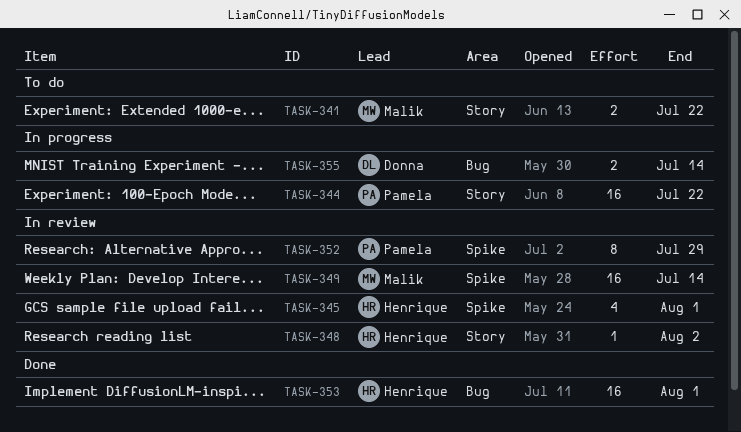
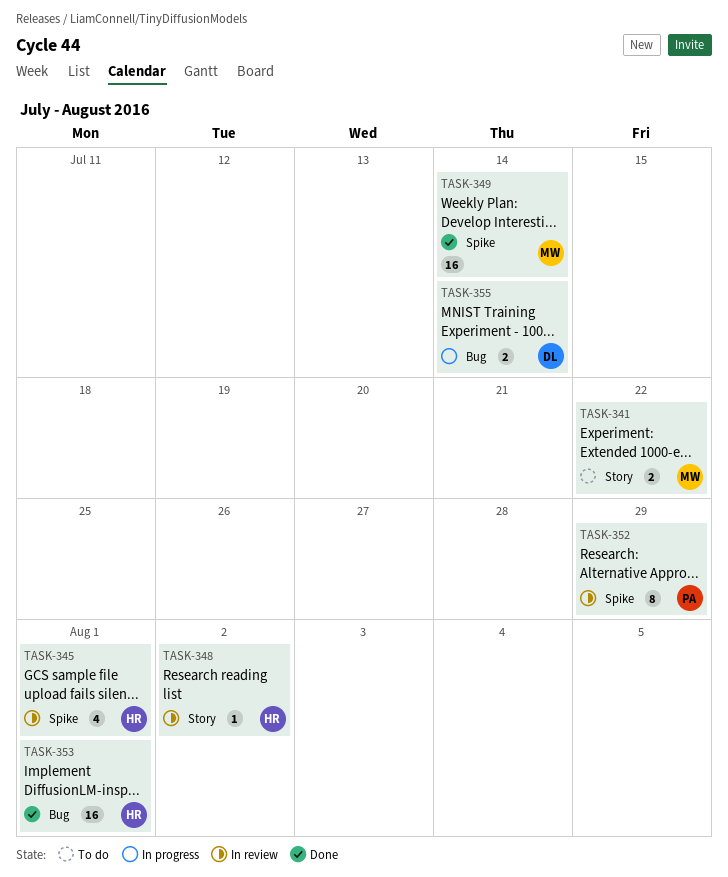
TASK-344: present -> none
TASK-349, status: In review -> Done

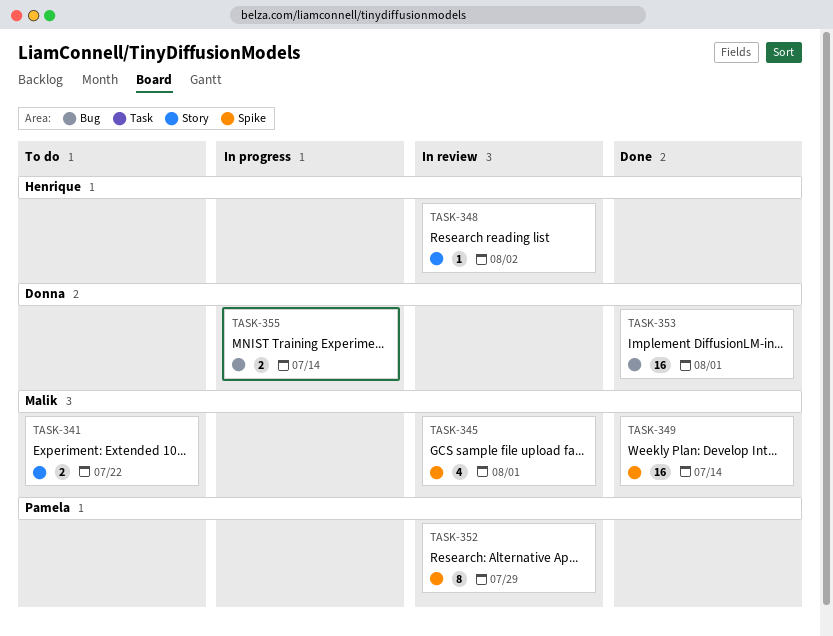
TASK-345, owner: Henrique -> Malik
TASK-353, owner: Henrique -> Donna

